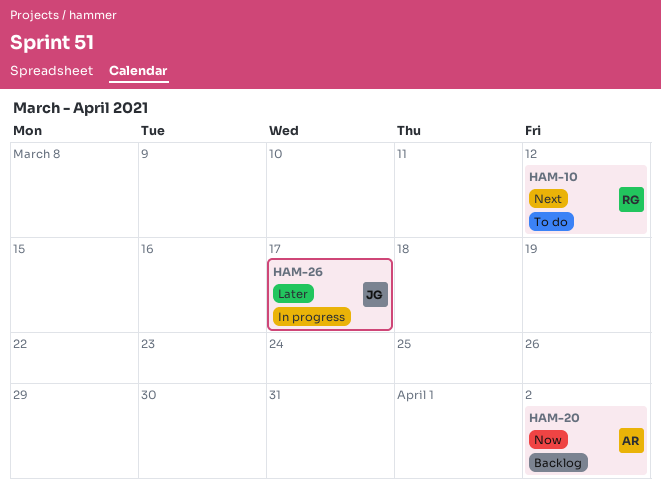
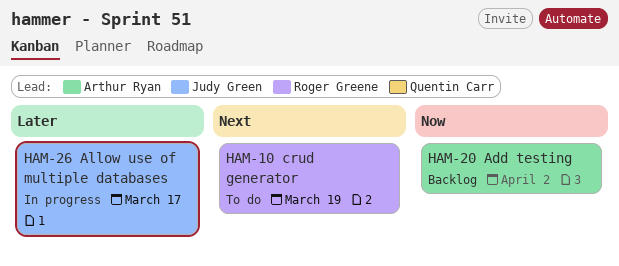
HAM-10, due: Mar 12 -> Mar 19

